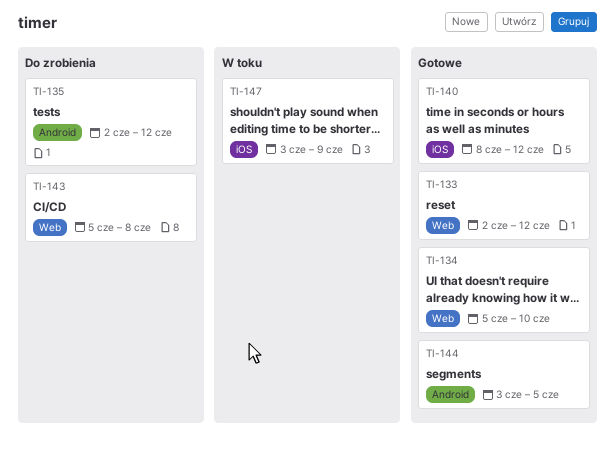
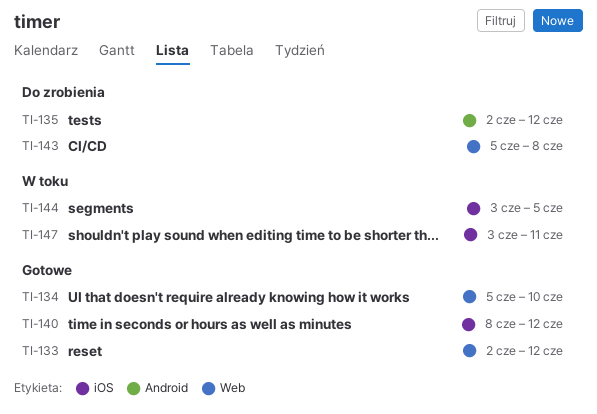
TI-144, status: Gotowe -> W toku
TI-144, label: Android -> iOS
TI-147, due: Jun 9 -> Jun 11

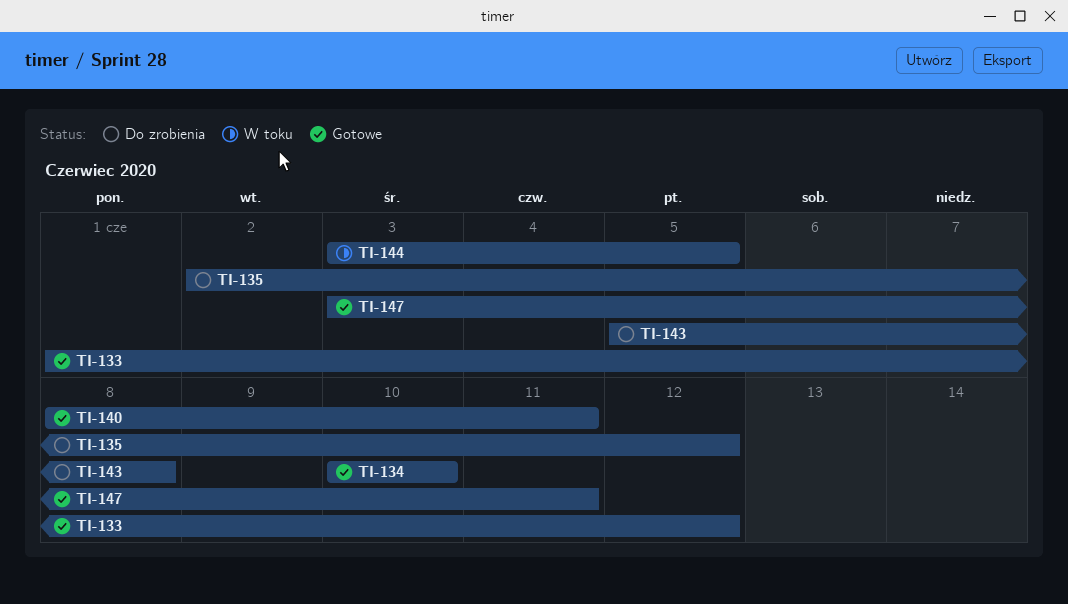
TI-133, start: Jun 2 -> Jun 1
TI-134, start: Jun 5 -> Jun 10
TI-140, due: Jun 12 -> Jun 11
TI-147, status: W toku -> Gotowe

